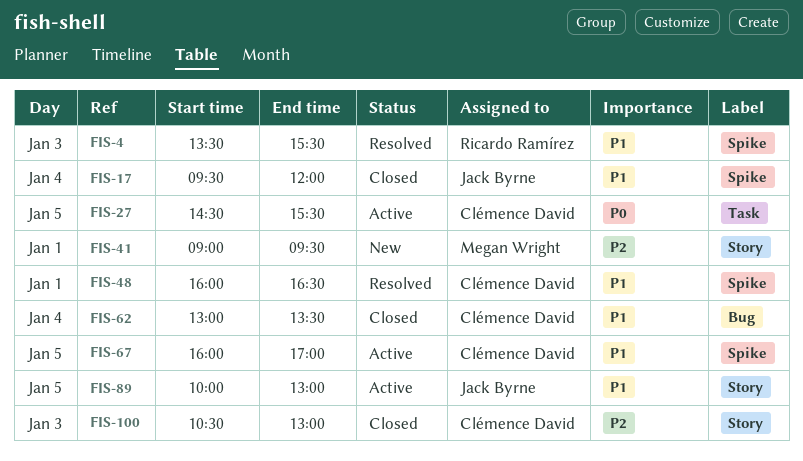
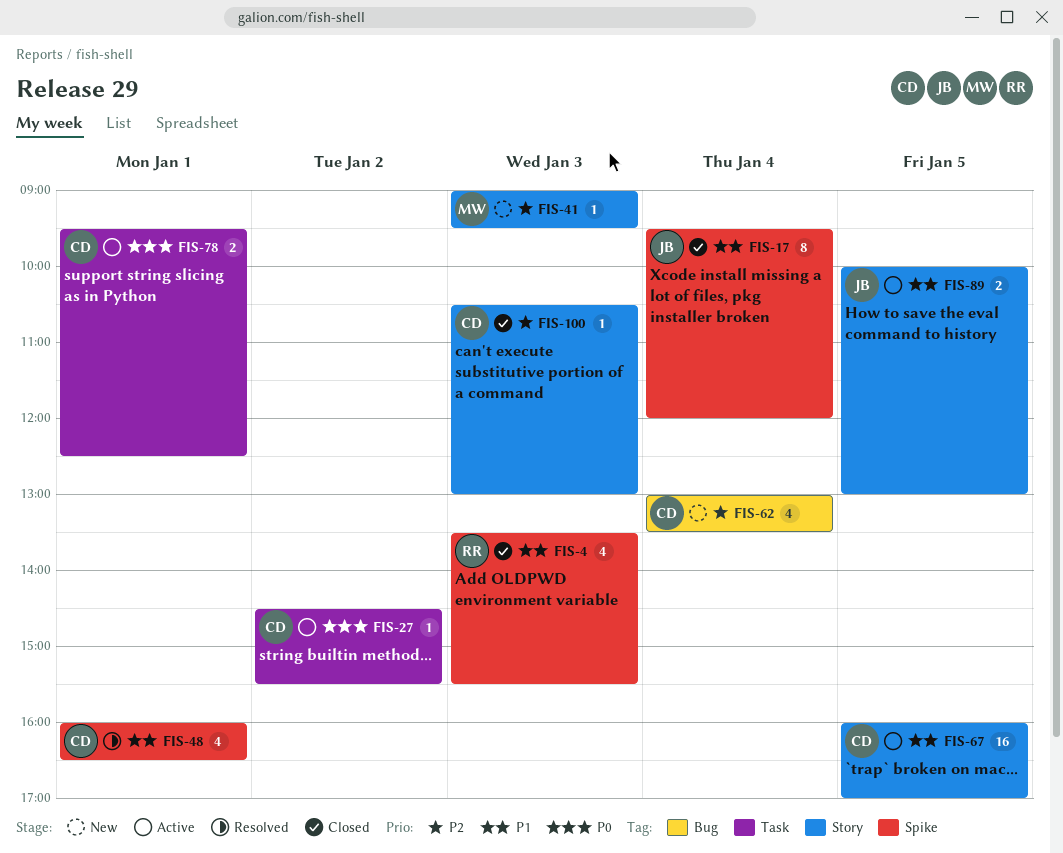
FIS-4, status: Resolved -> Closed
FIS-27, day: Jan 5 -> Jan 2
FIS-41, day: Jan 1 -> Jan 3
FIS-62, status: Closed -> New
FIS-62, priority: P1 -> P2
FIS-67, label: Spike -> Story
FIS-78: none -> present

